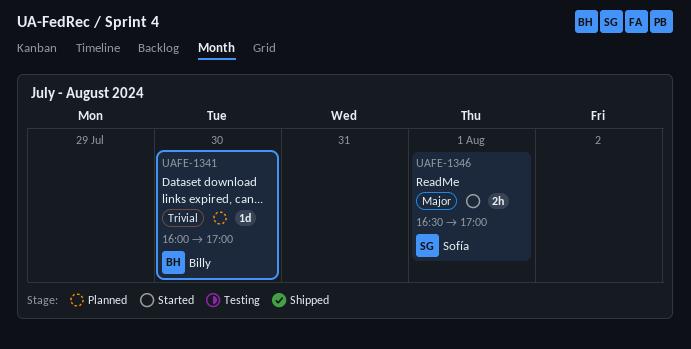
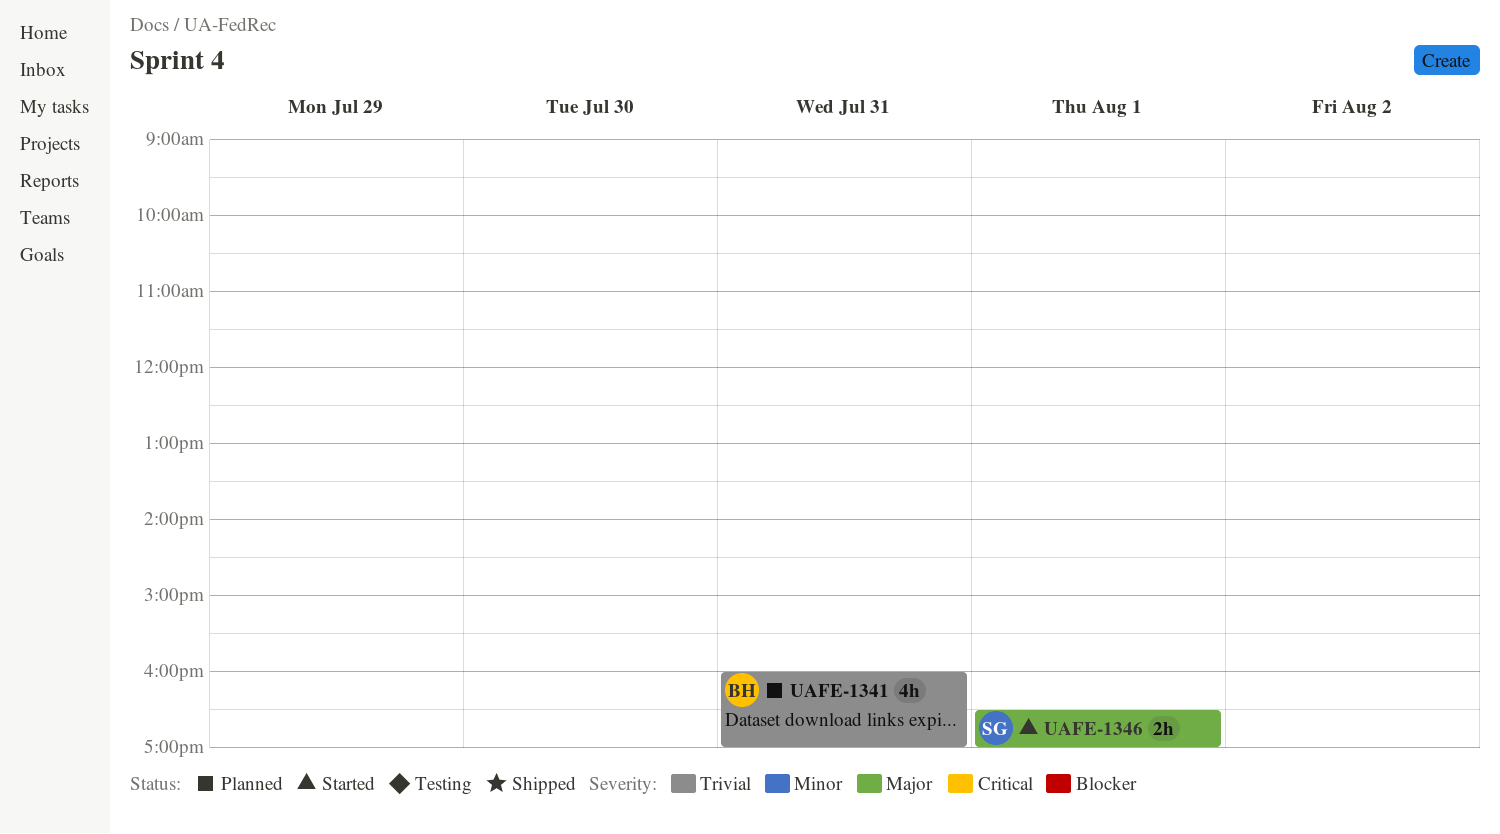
UAFE-1341, estimate: 1d -> 4h
UAFE-1341, day: Jul 30 -> Jul 31

